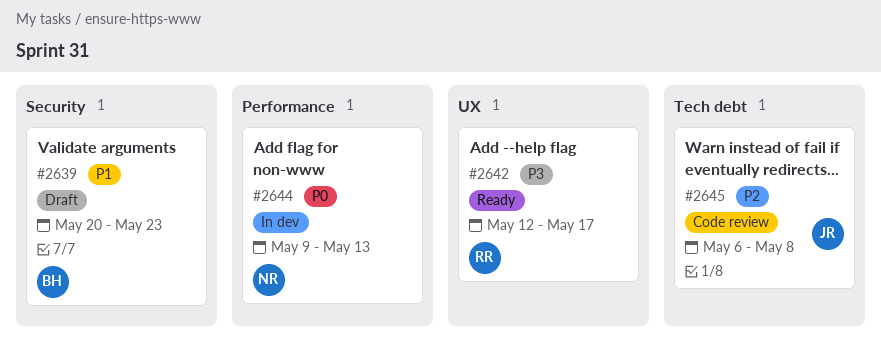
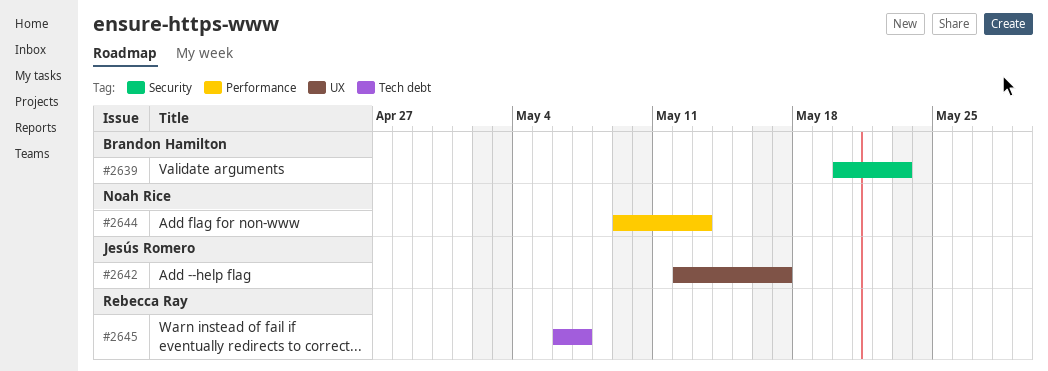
#2642, owner: Rebecca Ray -> Jesús Romero
#2645, owner: Jesús Romero -> Rebecca Ray
#2645, due: May 8 -> May 7

